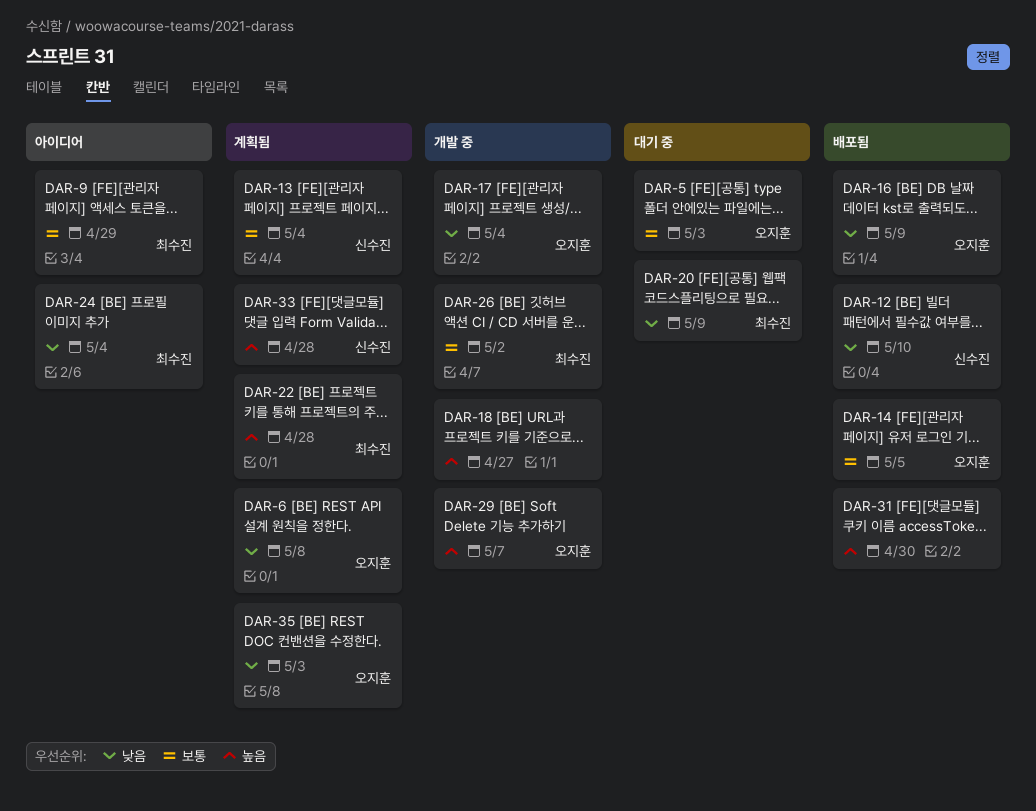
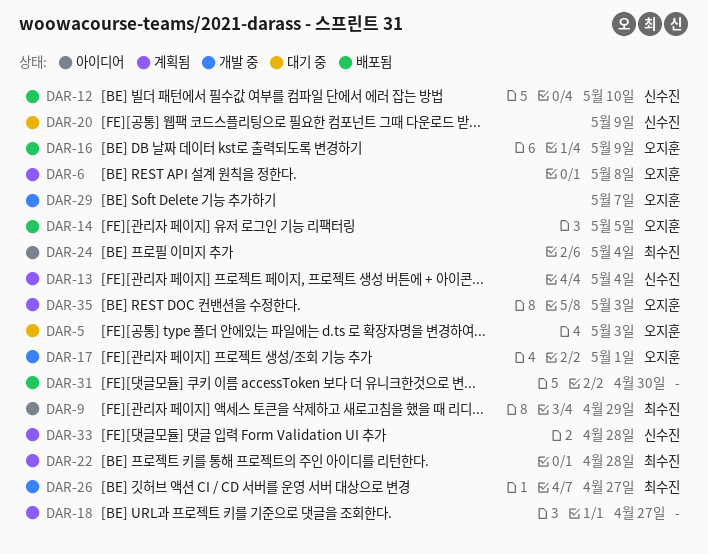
DAR-17, due: May 4 -> May 1
DAR-18, status: 개발 중 -> 계획됨
DAR-20, owner: 최수진 -> 신수진
DAR-26, due: May 2 -> Apr 27

